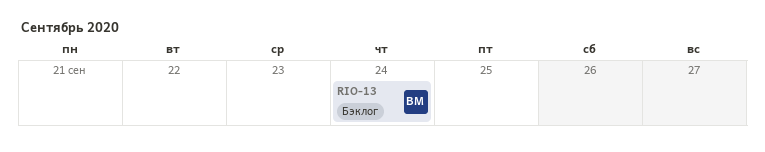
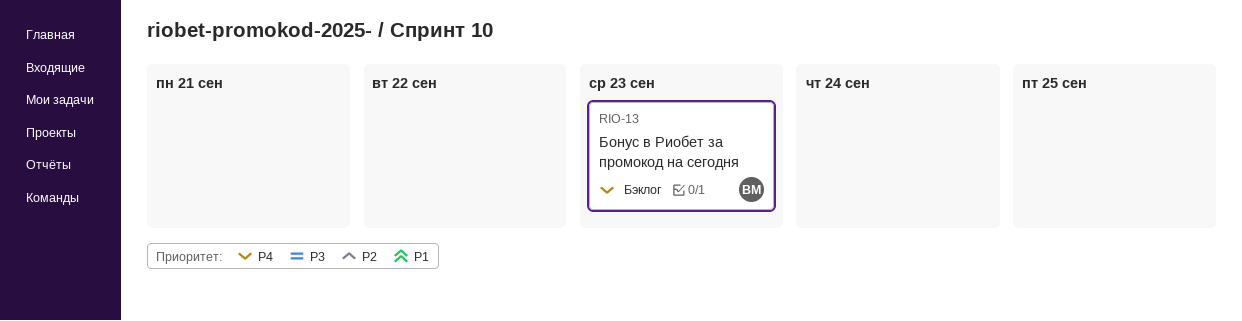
RIO-13, due: Sep 24 -> Sep 23

